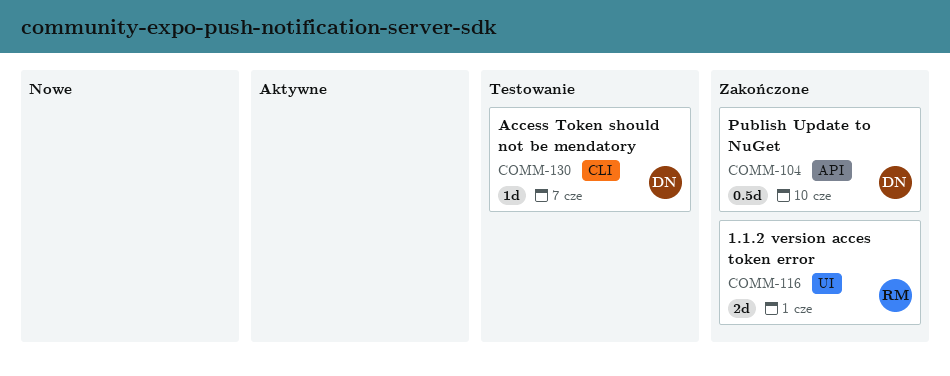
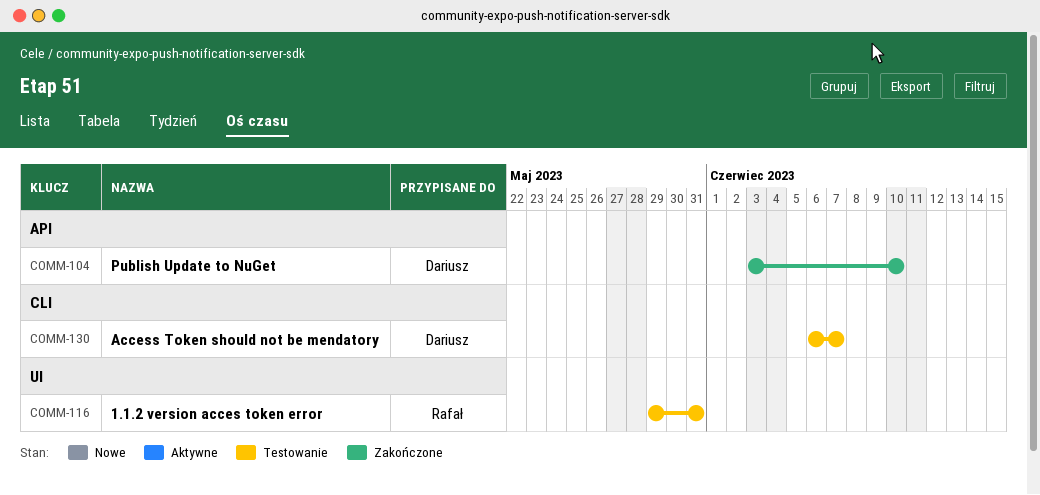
COMM-116, status: Zakończone -> Testowanie
COMM-116, due: Jun 1 -> May 31

